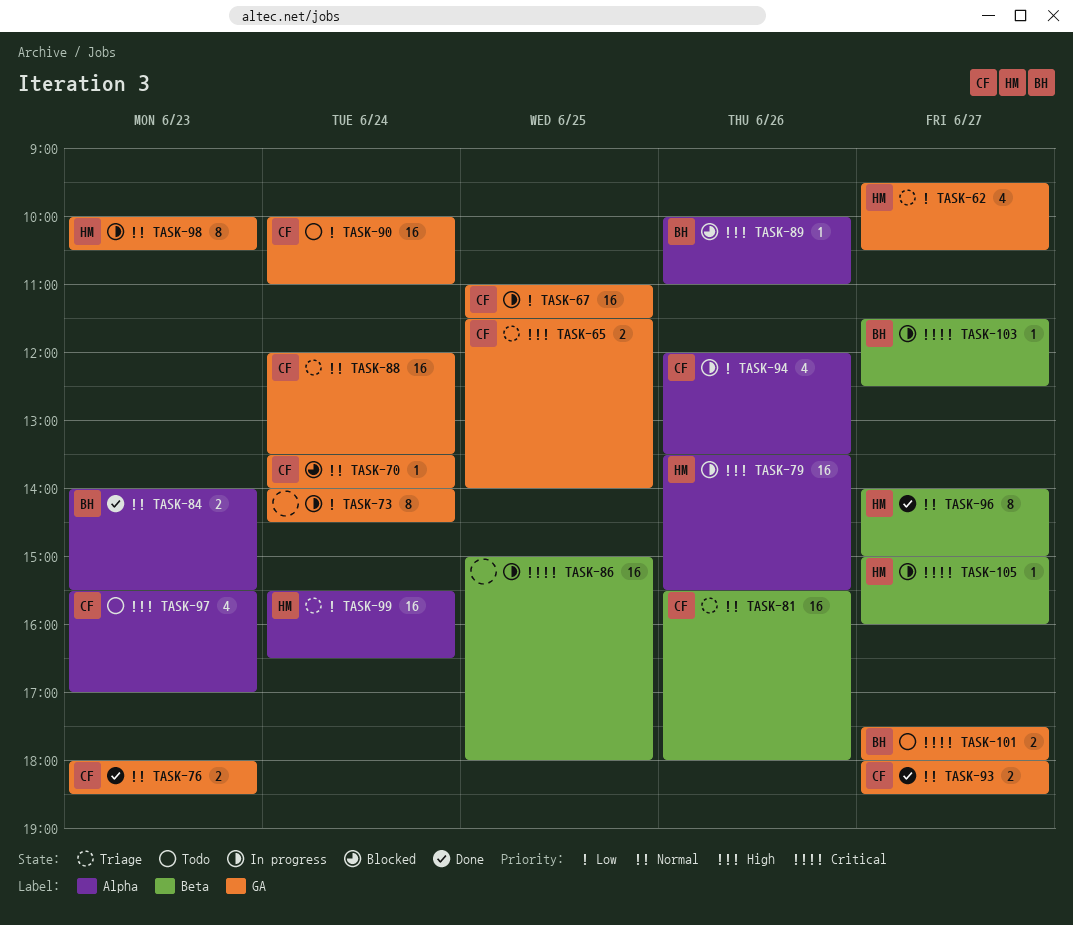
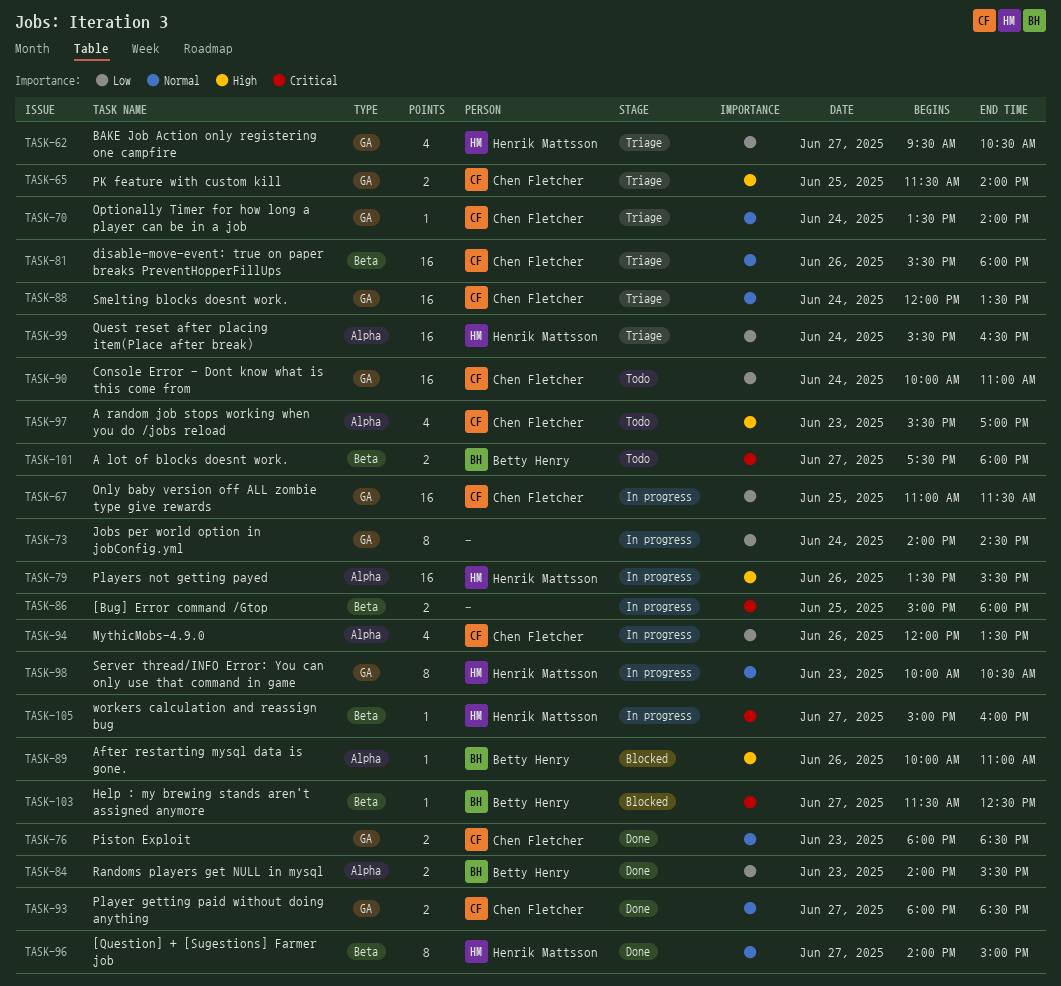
TASK-70, status: Blocked -> Triage
TASK-84, priority: Normal -> Low
TASK-86, estimate: 16 -> 2
TASK-101, label: GA -> Beta
TASK-103, status: In progress -> Blocked

